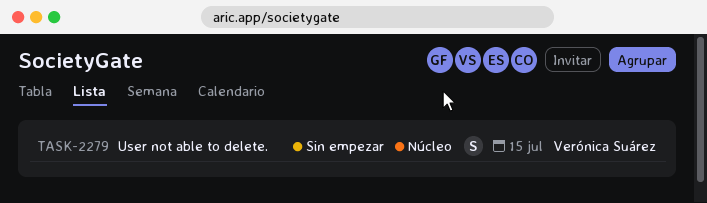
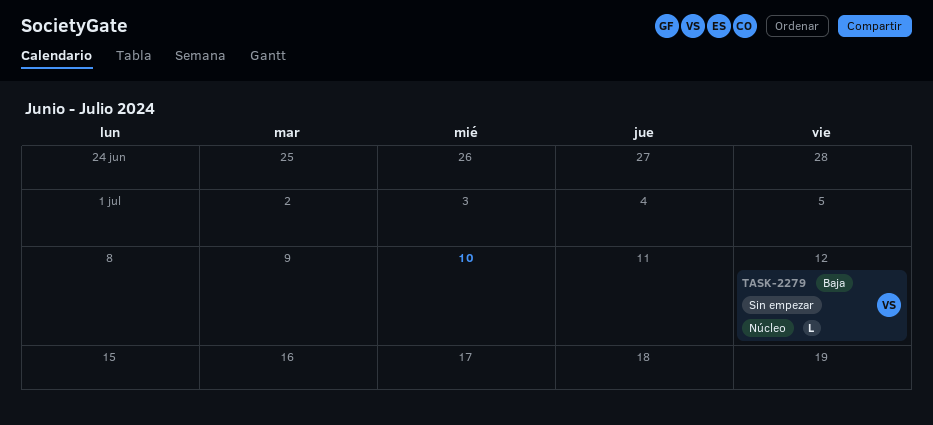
TASK-2279, estimate: S -> L
TASK-2279, due: Jul 15 -> Jul 12

